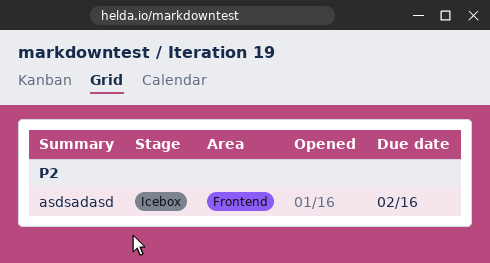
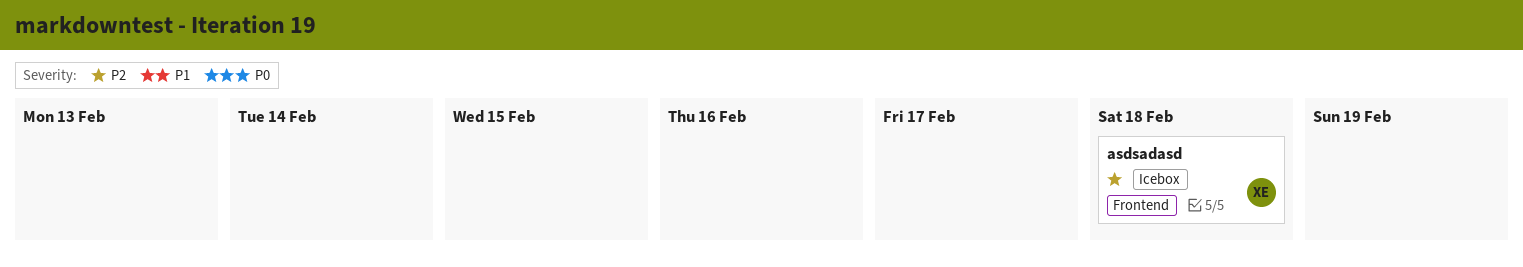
asdsadasd, due: Feb 16 -> Feb 18

